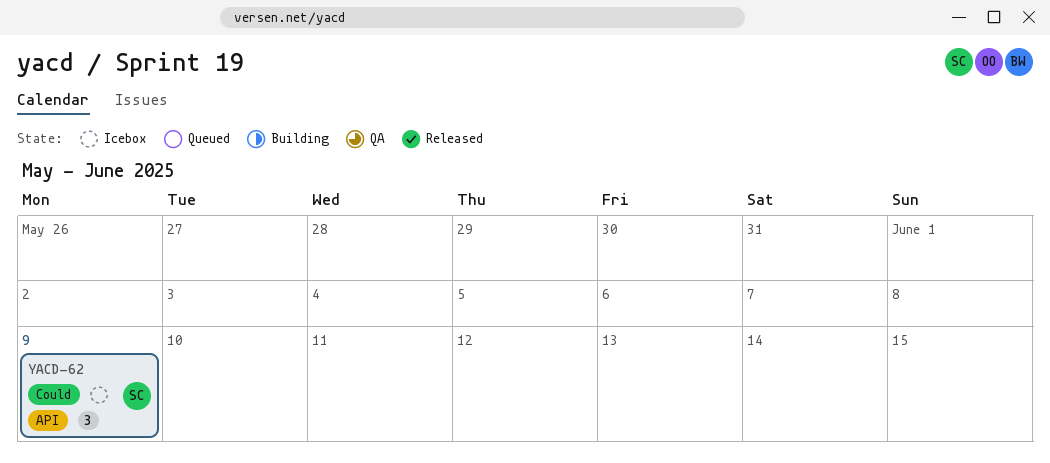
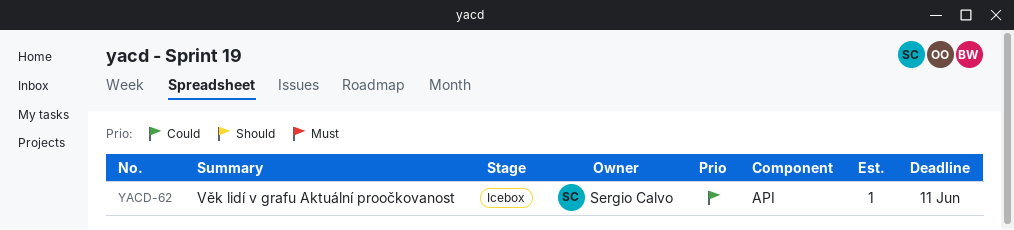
YACD-62, estimate: 3 -> 1
YACD-62, due: Jun 9 -> Jun 11

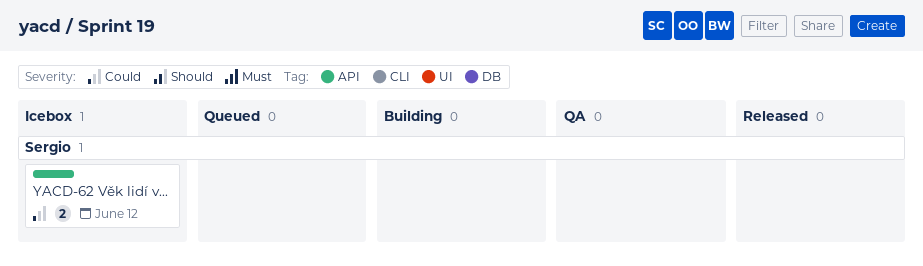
YACD-62, estimate: 1 -> 2
YACD-62, due: Jun 11 -> Jun 12

